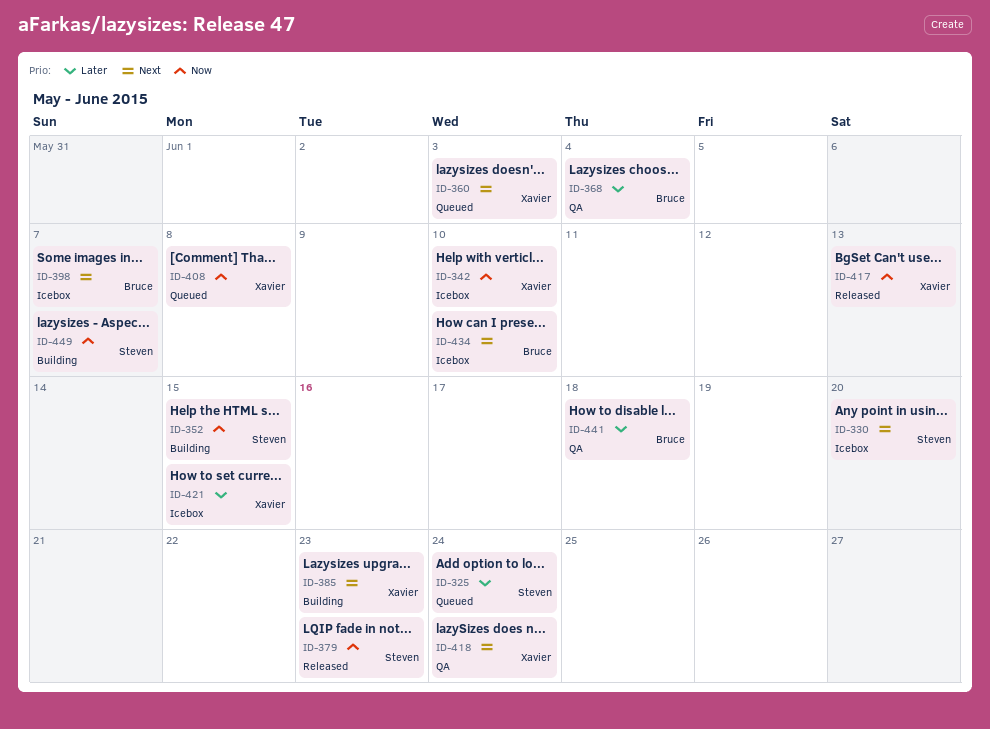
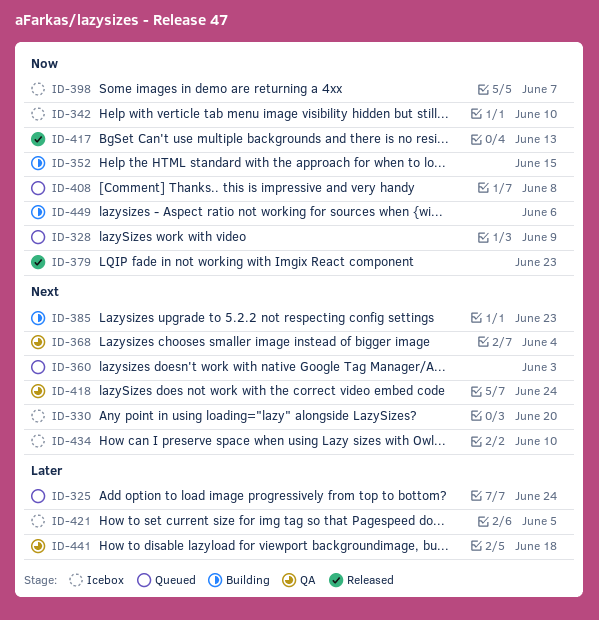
ID-328: none -> present
ID-368, priority: Later -> Next
ID-398, priority: Next -> Now
ID-421, due: Jun 15 -> Jun 5
ID-449, due: Jun 7 -> Jun 6

